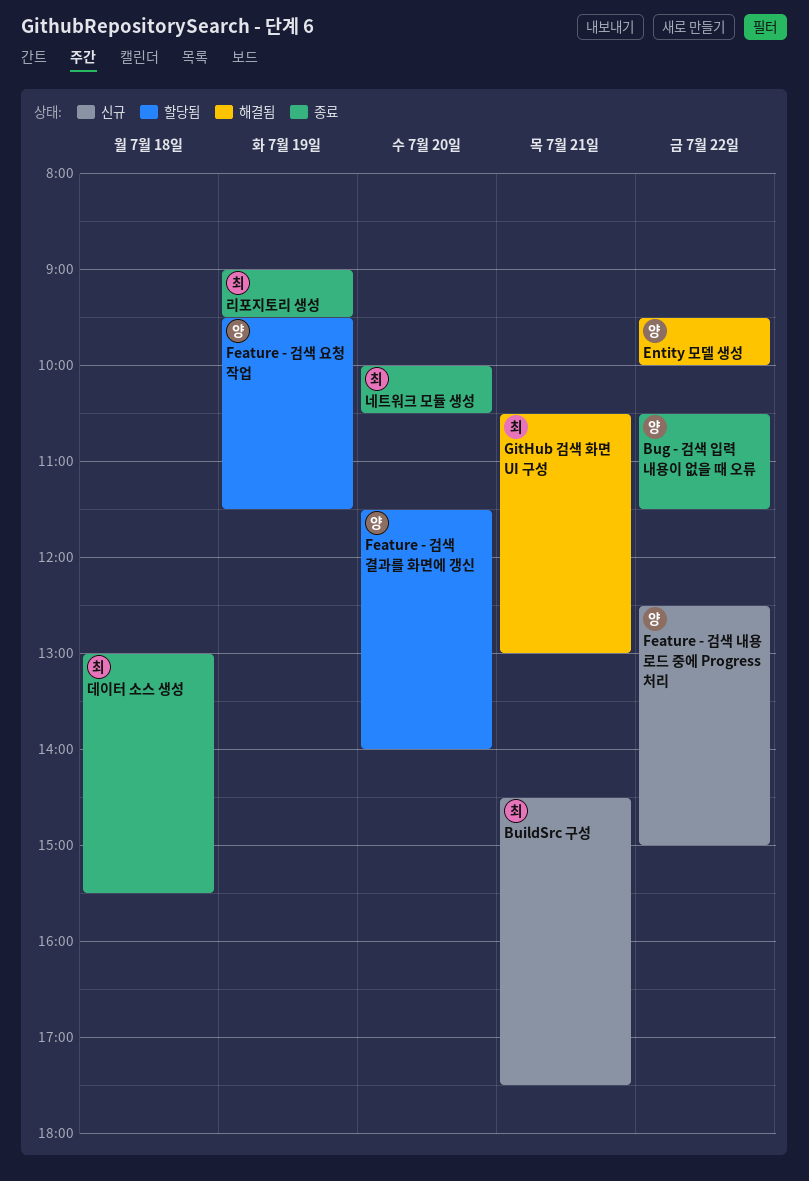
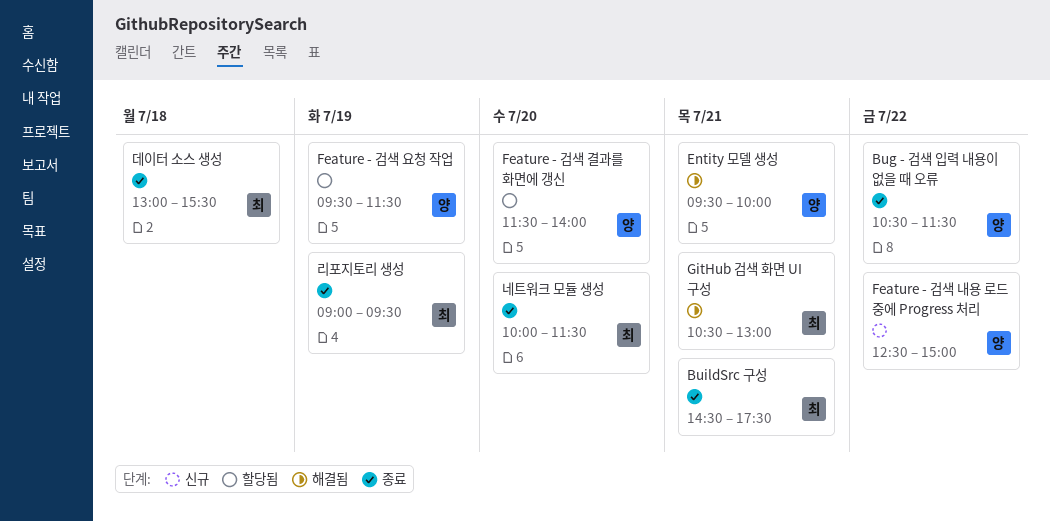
BuildSrc 구성, status: 신규 -> 종료
Entity 모델 생성, day: Jul 22 -> Jul 21
네트워크 모듈 생성, ends: 10:30 -> 11:30

